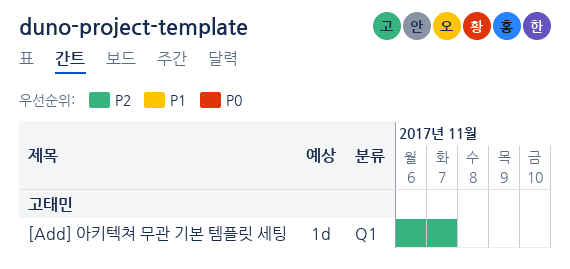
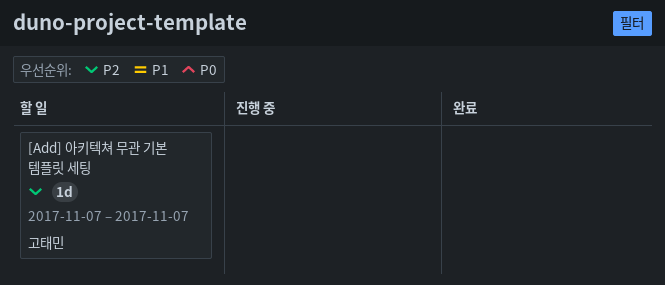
[Add] 아키텍쳐 무관 기본 템플릿 세팅, start: Nov 6 -> Nov 7

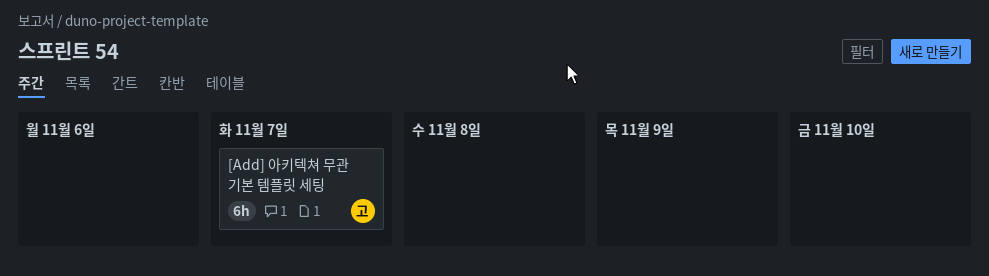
[Add] 아키텍쳐 무관 기본 템플릿 세팅, estimate: 1d -> 6h

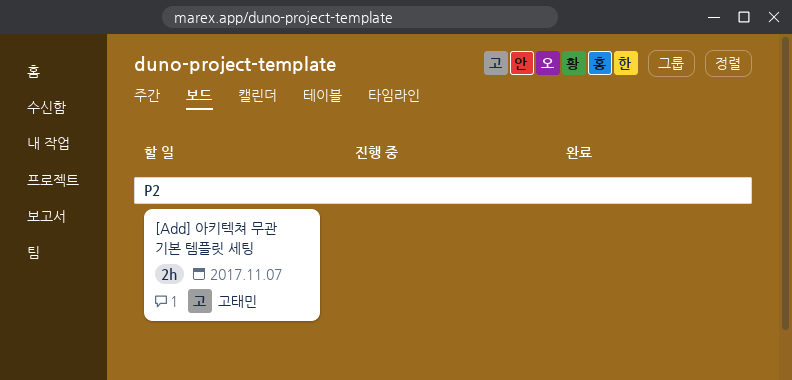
[Add] 아키텍쳐 무관 기본 템플릿 세팅, estimate: 6h -> 2h

